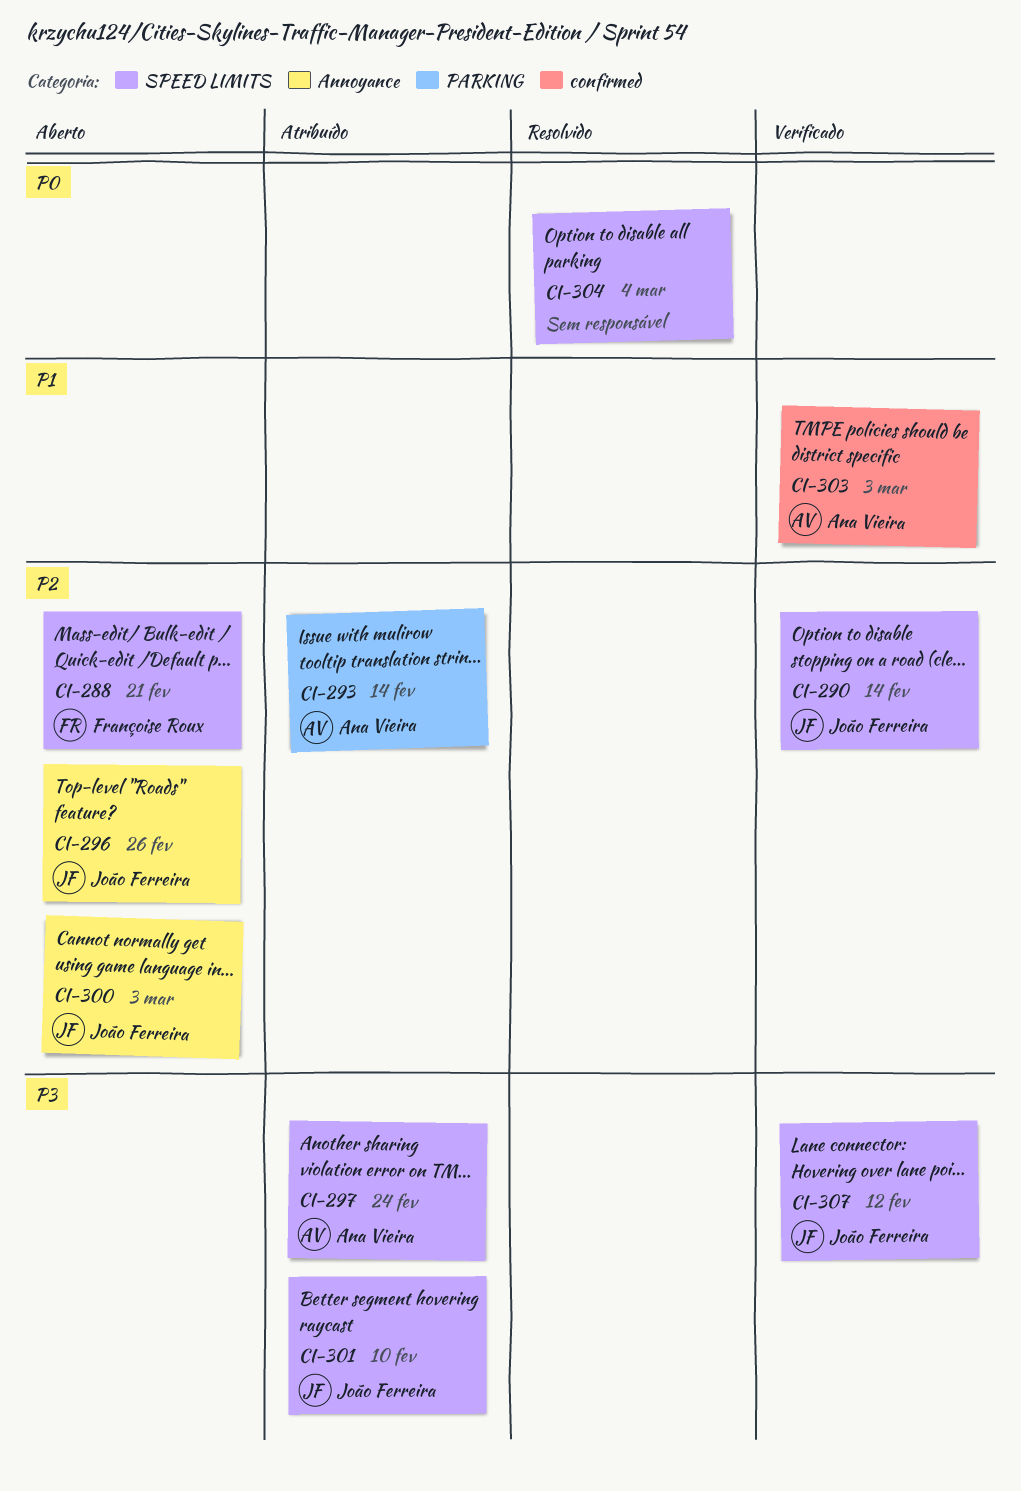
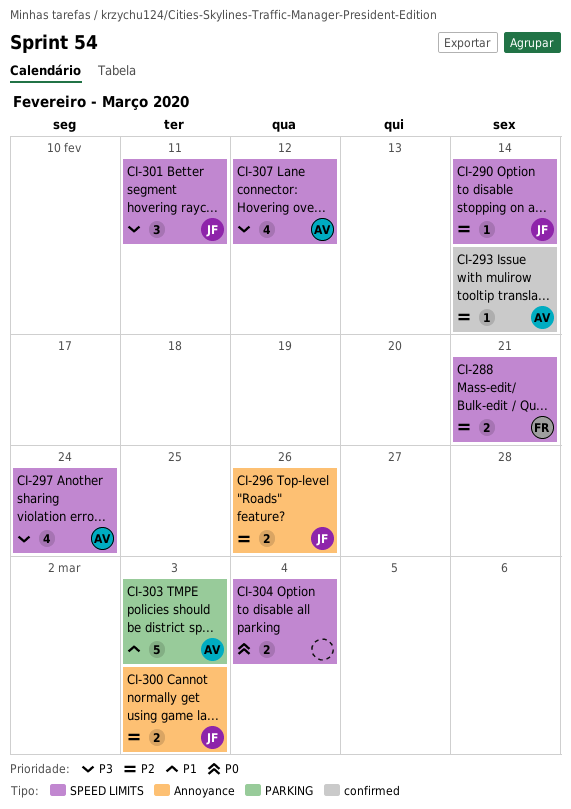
CI-293, label: PARKING -> confirmed
CI-301, due: Feb 10 -> Feb 11
CI-303, label: confirmed -> PARKING
CI-307, owner: João Ferreira -> Ana Vieira

